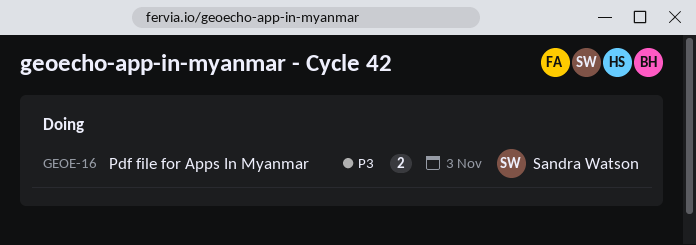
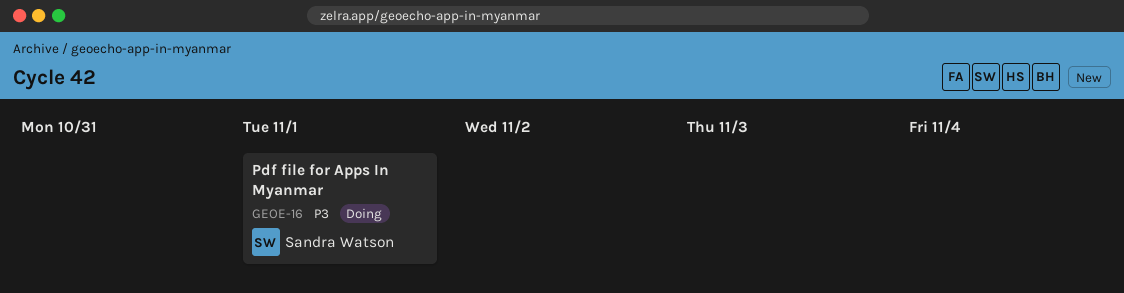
GEOE-16, due: Nov 3 -> Nov 1

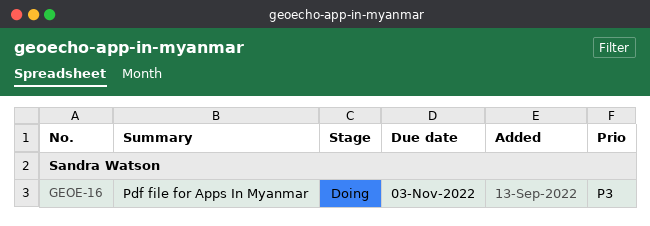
GEOE-16, due: Nov 1 -> Nov 3

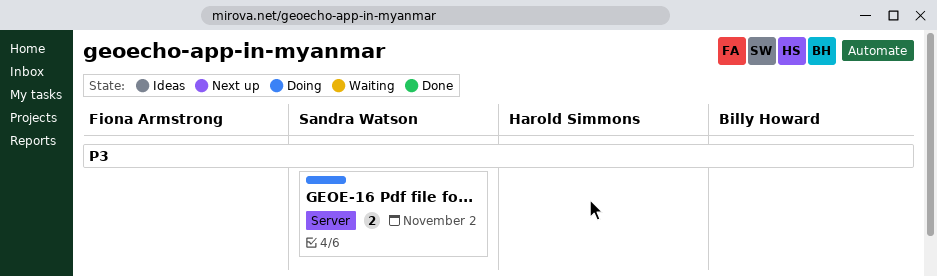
GEOE-16, due: Nov 3 -> Nov 2

